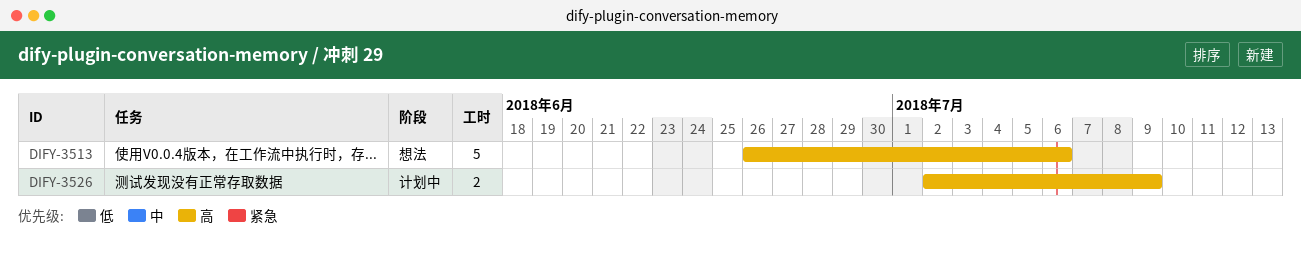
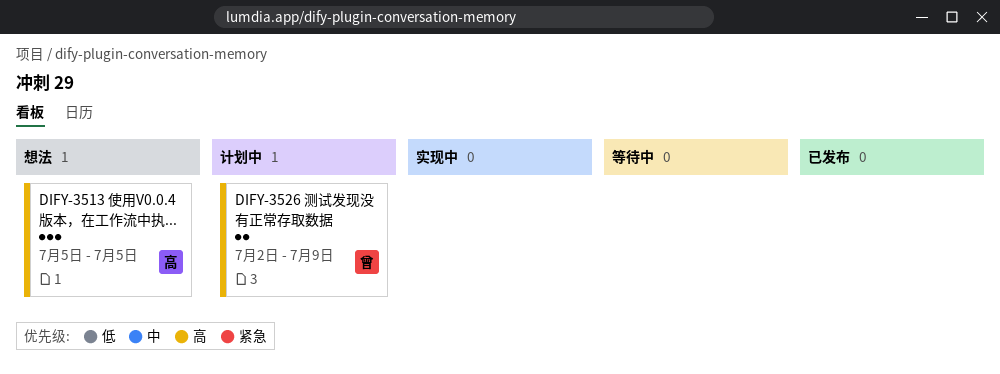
DIFY-3513, estimate: 5 -> 3
DIFY-3513, start: Jun 26 -> Jul 5
DIFY-3513, due: Jul 6 -> Jul 5

